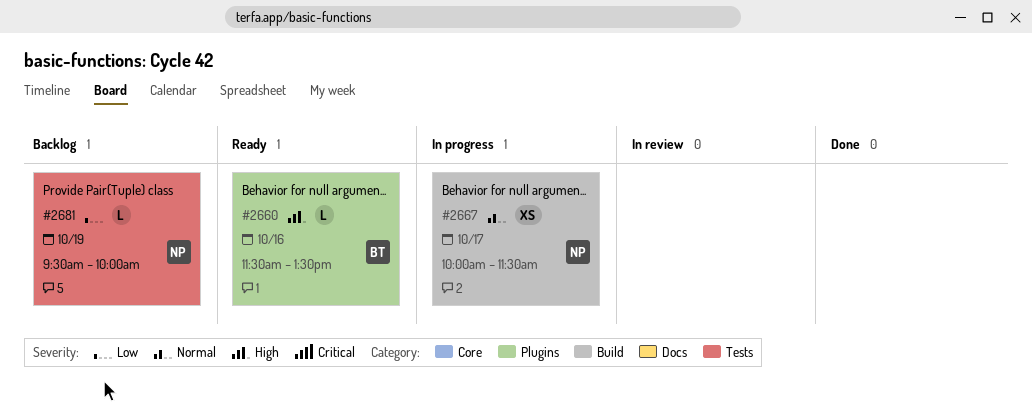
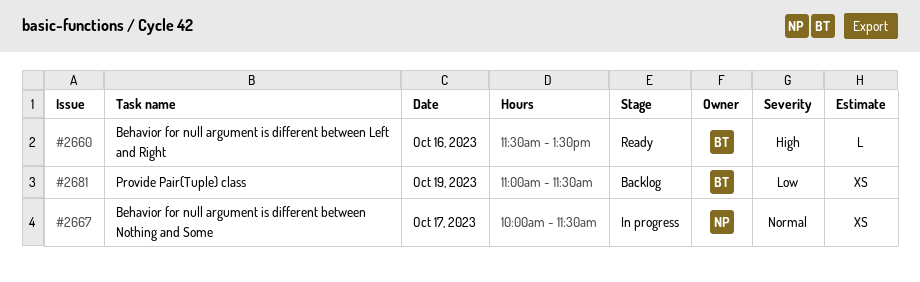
#2681, owner: NP -> BT
#2681, estimate: L -> XS
#2681, begins: 09:30 -> 11:00
#2681, ends: 10:00 -> 11:30

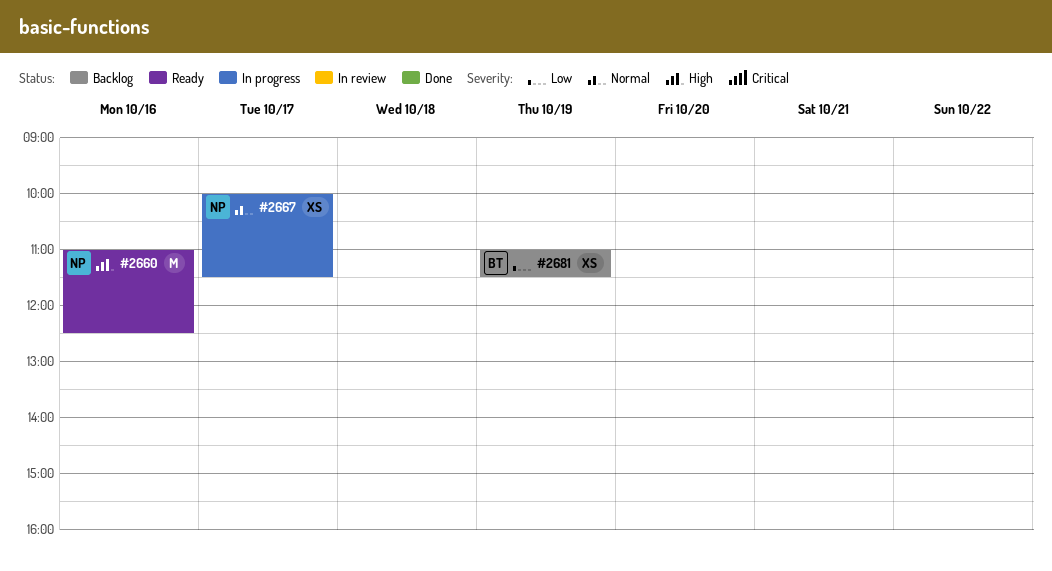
#2660, owner: BT -> NP
#2660, estimate: L -> M
#2660, begins: 11:30 -> 11:00
#2660, ends: 13:30 -> 12:30

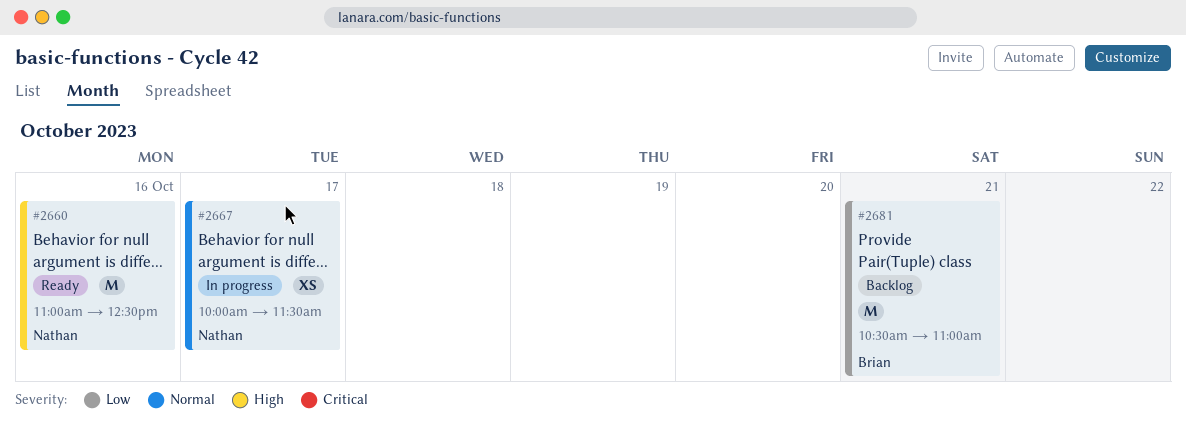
#2681, estimate: XS -> M
#2681, day: Oct 19 -> Oct 21
#2681, begins: 11:00 -> 10:30
#2681, ends: 11:30 -> 11:00

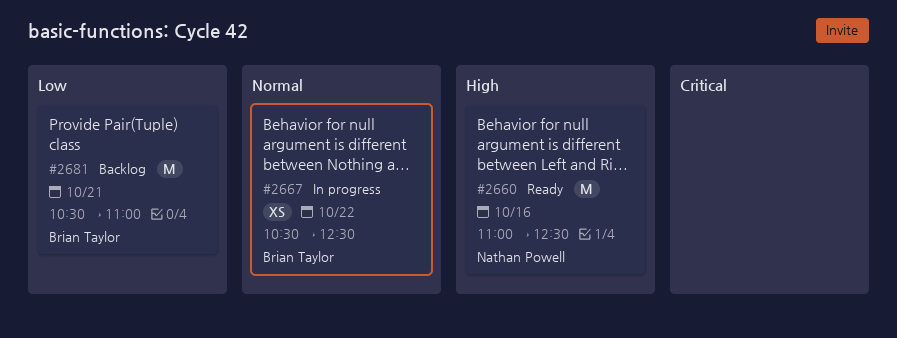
#2667, owner: Nathan Powell -> Brian Taylor
#2667, day: Oct 17 -> Oct 22
#2667, begins: 10:00 -> 10:30
#2667, ends: 11:30 -> 12:30

